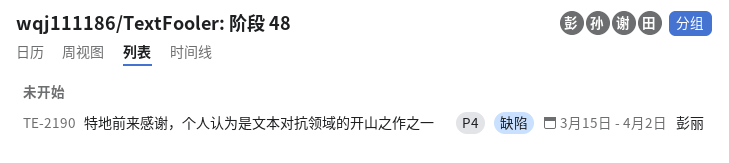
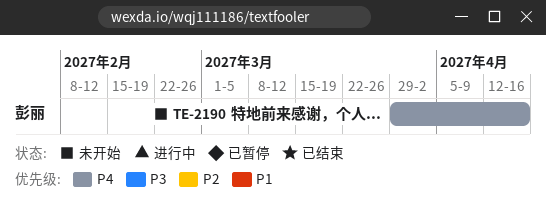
TE-2190, start: Mar 15 -> Mar 29
TE-2190, due: Apr 2 -> Apr 16

